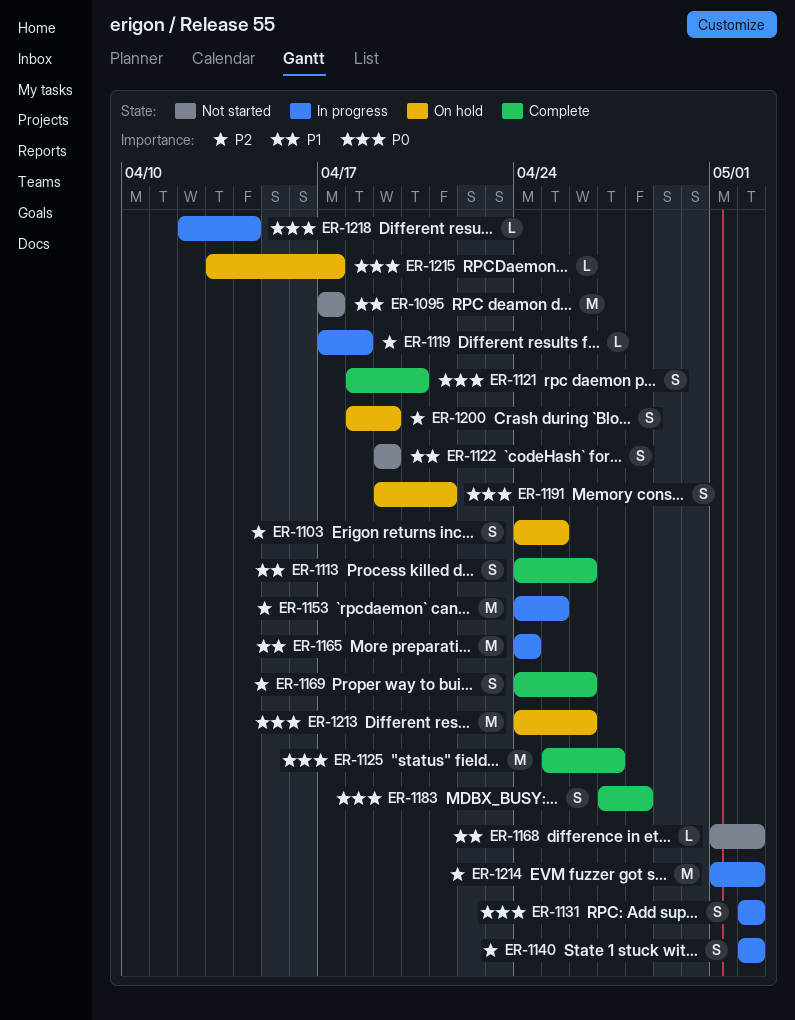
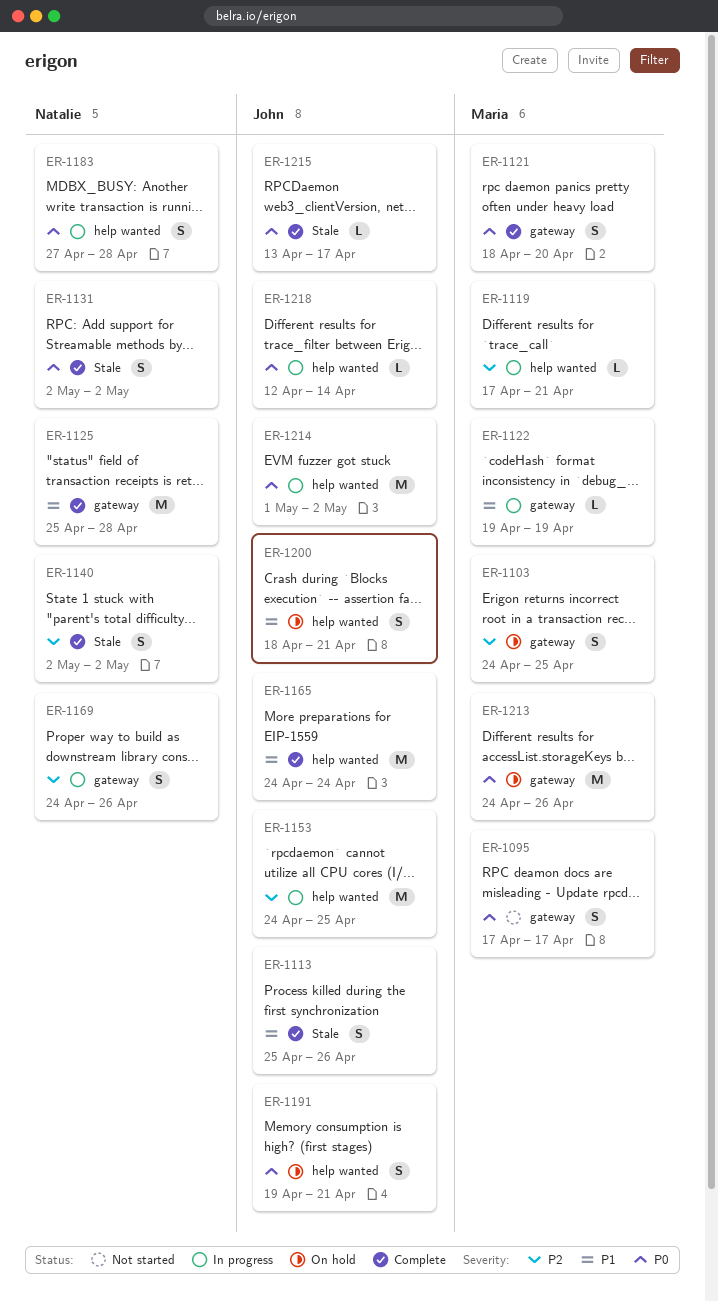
ER-1095, priority: P1 -> P0
ER-1095, estimate: M -> S
ER-1113, start: Apr 24 -> Apr 25
ER-1119, due: Apr 18 -> Apr 21
ER-1122, status: Not started -> In progress
ER-1122, estimate: S -> L
ER-1125, priority: P0 -> P1
ER-1125, due: Apr 27 -> Apr 28
ER-1131, status: In progress -> Complete
ER-1140, status: In progress -> Complete
ER-1165, status: In progress -> Complete
ER-1168: present -> none
ER-1169, status: Complete -> In progress
ER-1183, status: Complete -> In progress
ER-1200, priority: P2 -> P1
ER-1200, due: Apr 19 -> Apr 21
ER-1214, priority: P2 -> P0
ER-1215, status: On hold -> Complete

